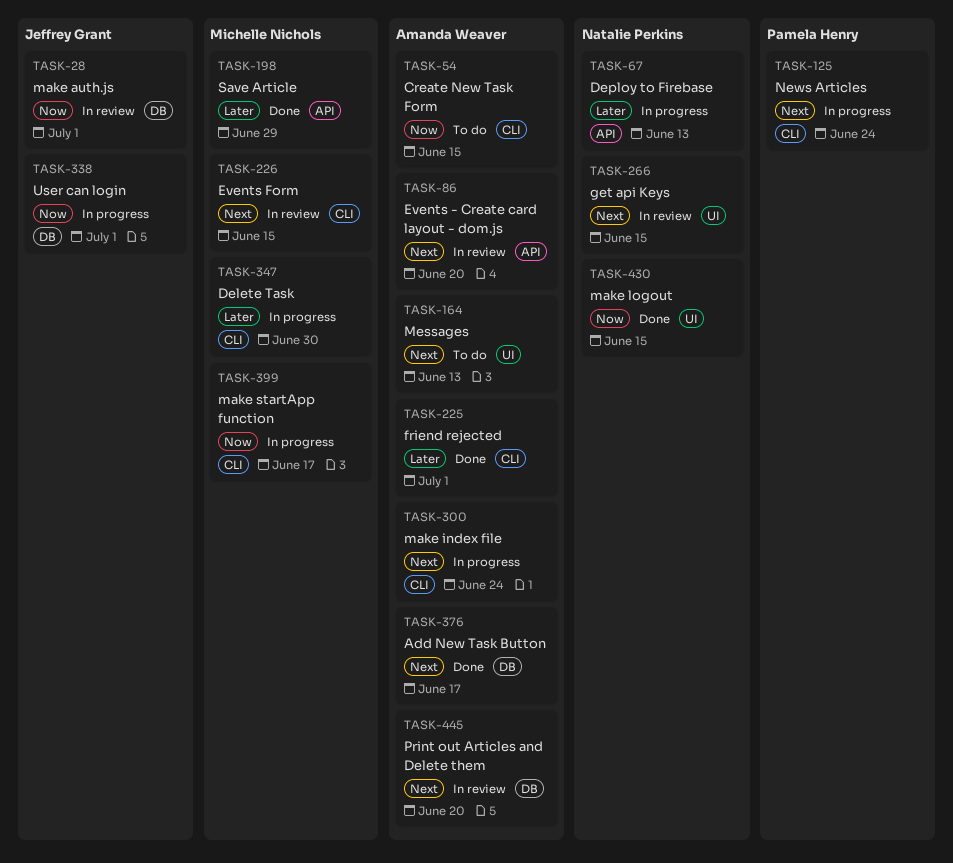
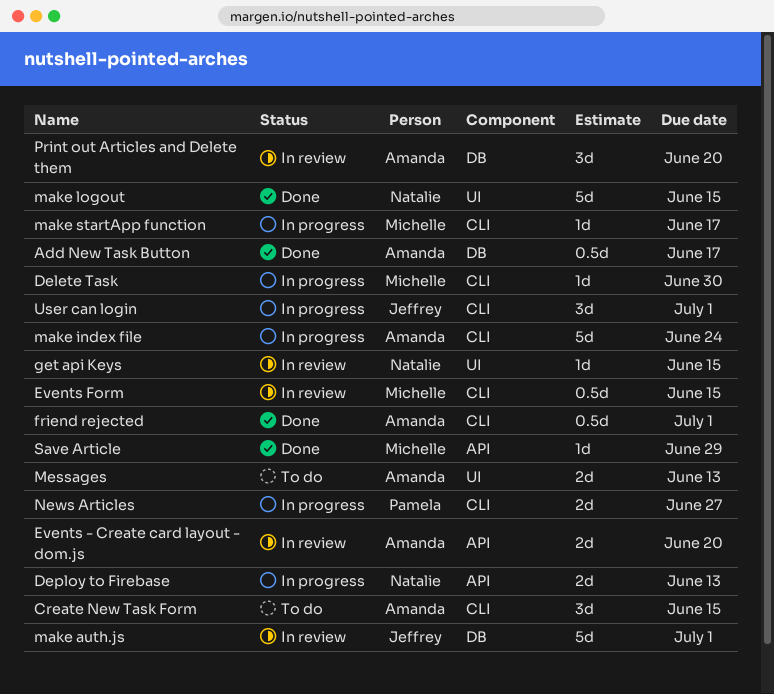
News Articles, due: Jun 24 -> Jun 27
User can login, label: DB -> CLI

